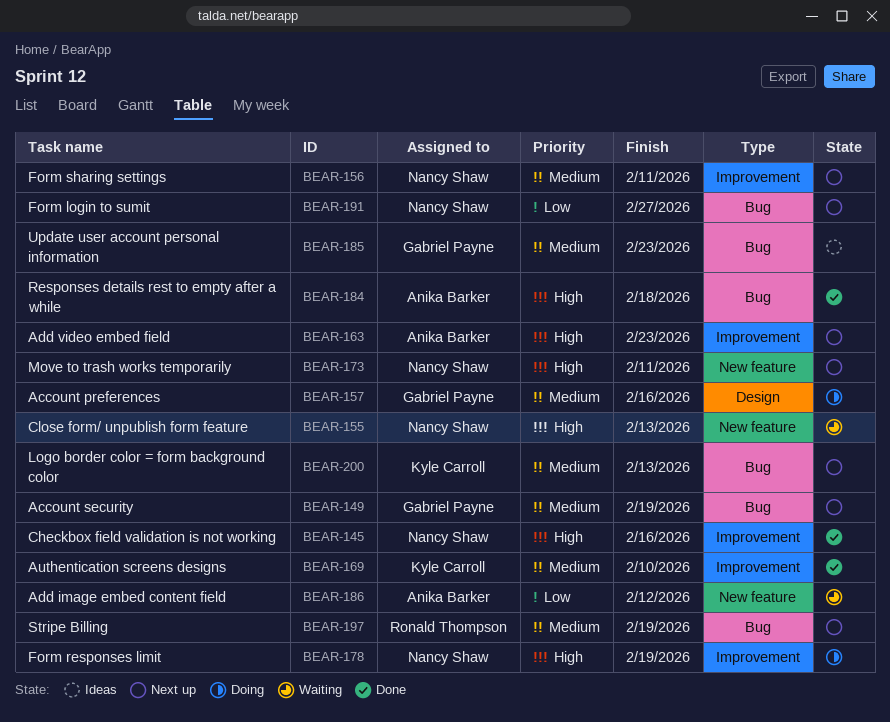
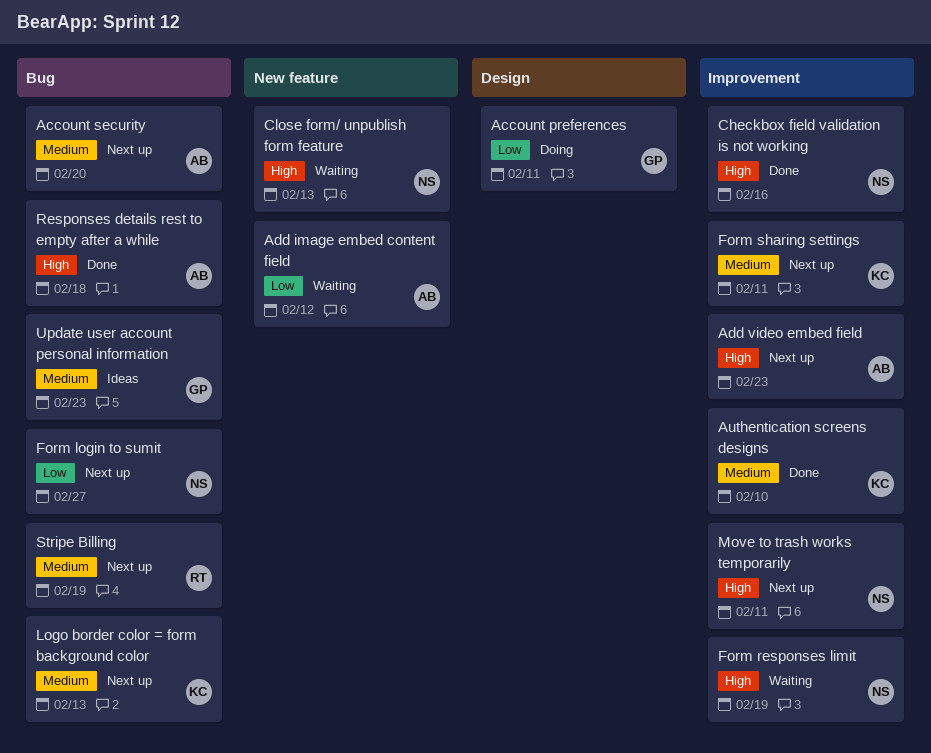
Account preferences, priority: Medium -> Low
Account preferences, due: Feb 16 -> Feb 11
Account security, owner: Gabriel Payne -> Anika Barker
Account security, due: Feb 19 -> Feb 20
Form responses limit, status: Doing -> Waiting
Form sharing settings, owner: Nancy Shaw -> Kyle Carroll
Move to trash works temporarily, label: New feature -> Improvement

